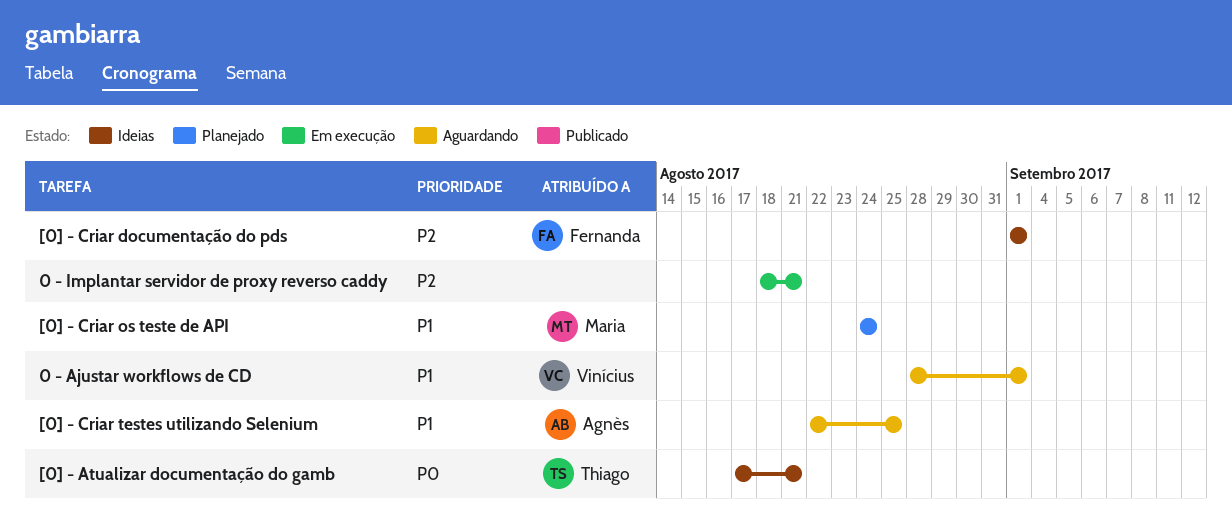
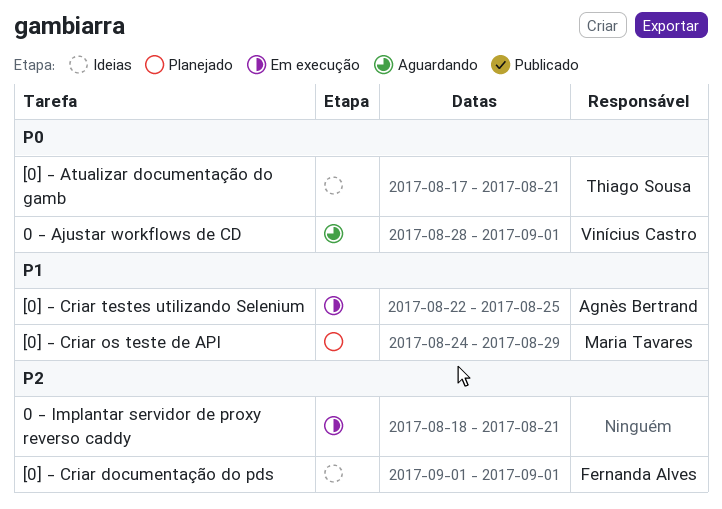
0 - Ajustar workflows de CD, priority: P1 -> P0
[0] - Criar os teste de API, due: Aug 24 -> Aug 29
[0] - Criar testes utilizando Selenium, status: Aguardando -> Em execução

